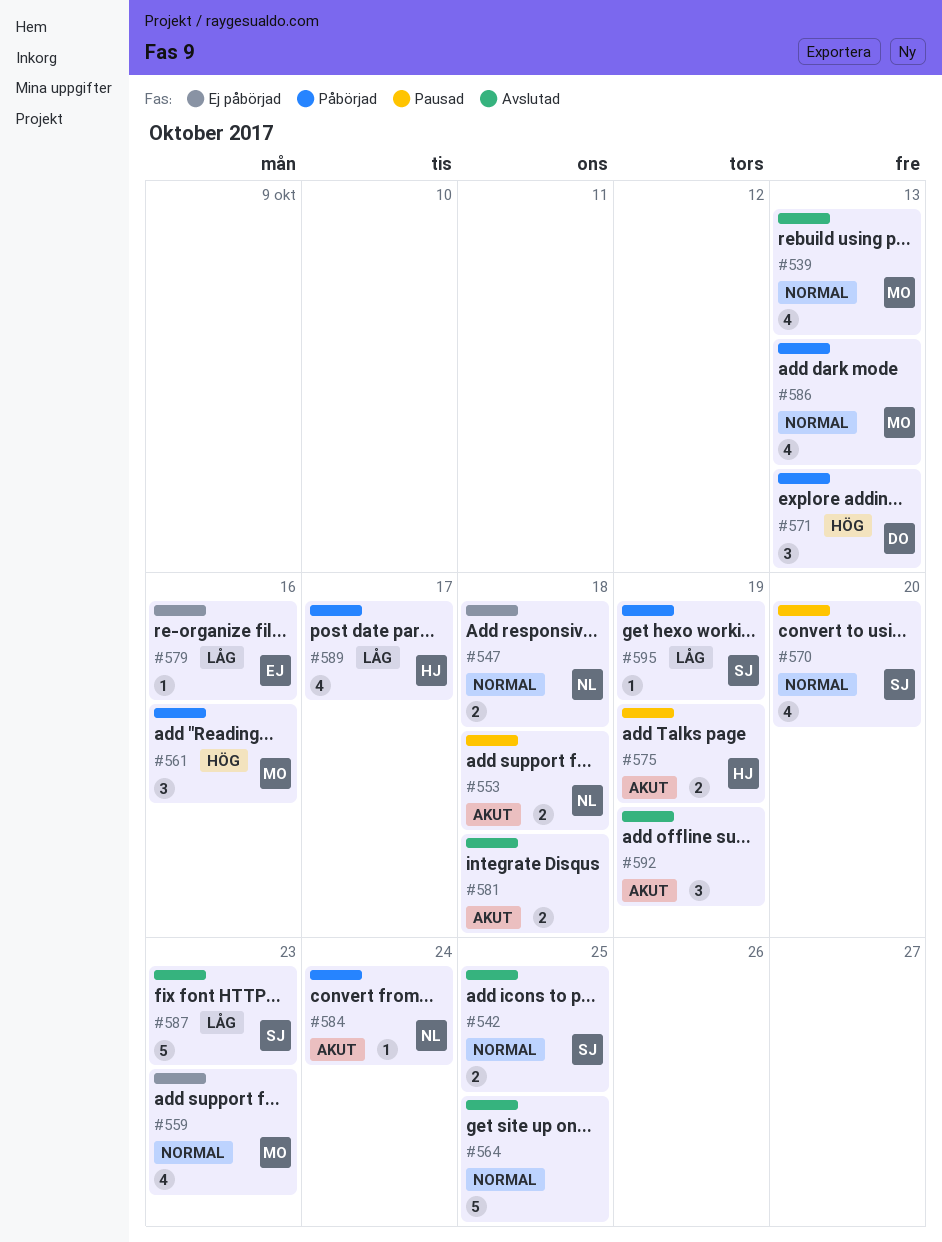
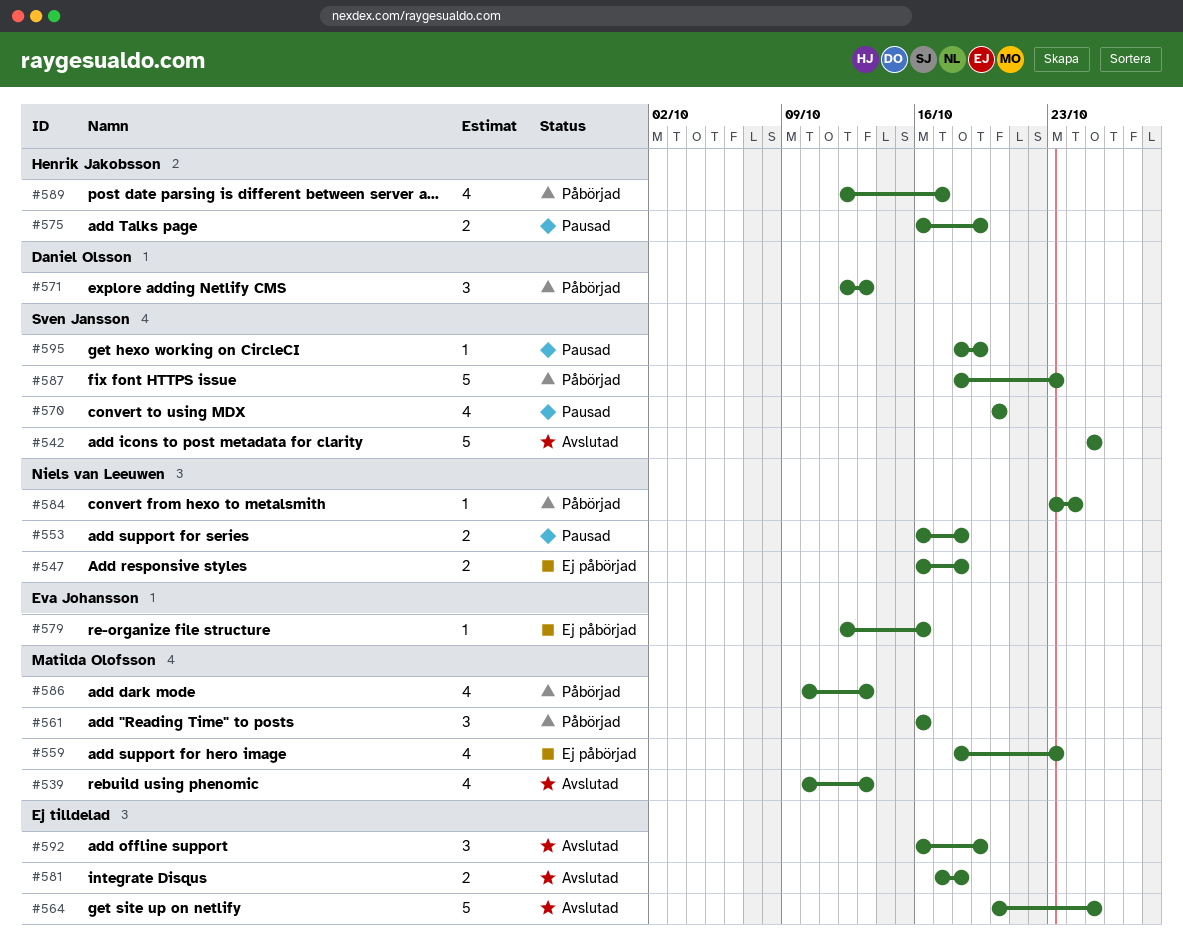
#542, estimate: 2 -> 5
#587, status: Avslutad -> Påbörjad
#595, status: Påbörjad -> Pausad

